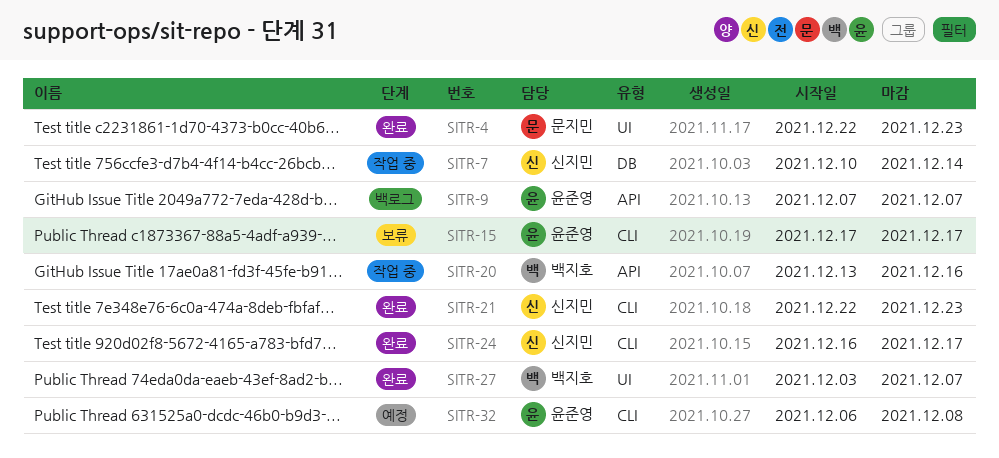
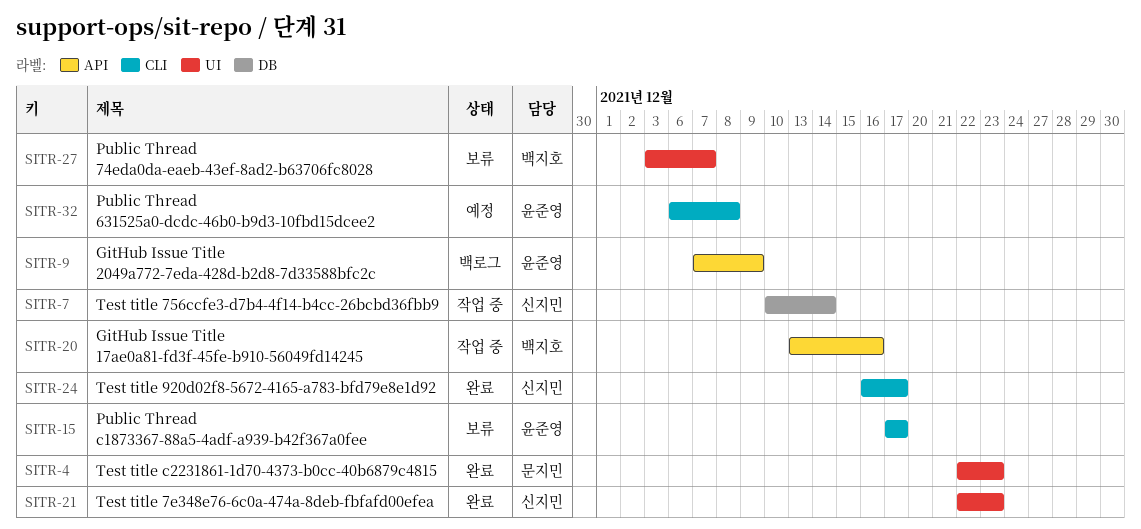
SITR-9, due: Dec 7 -> Dec 9
SITR-21, label: CLI -> UI
SITR-27, status: 완료 -> 보류

